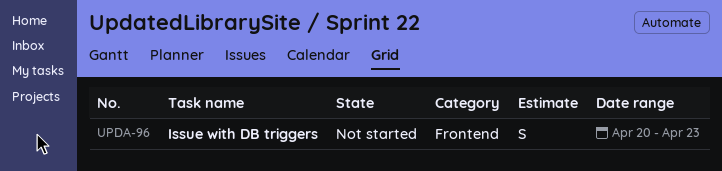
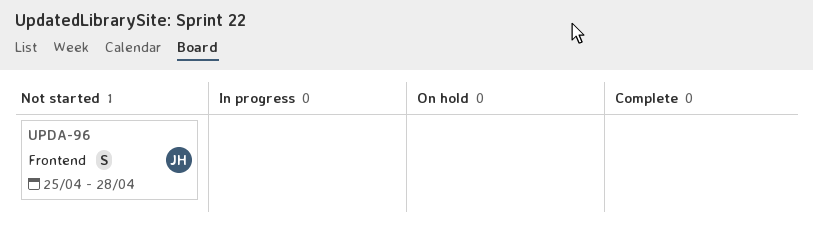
UPDA-96, start: Apr 20 -> Apr 25
UPDA-96, due: Apr 23 -> Apr 28

